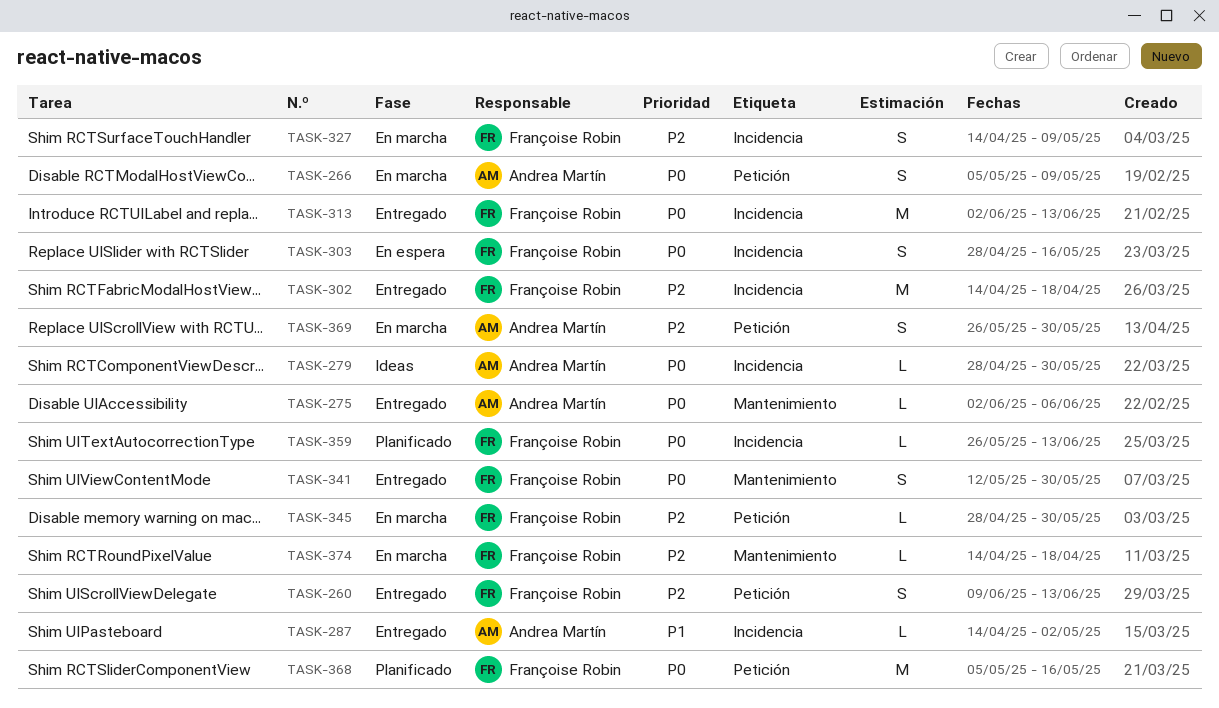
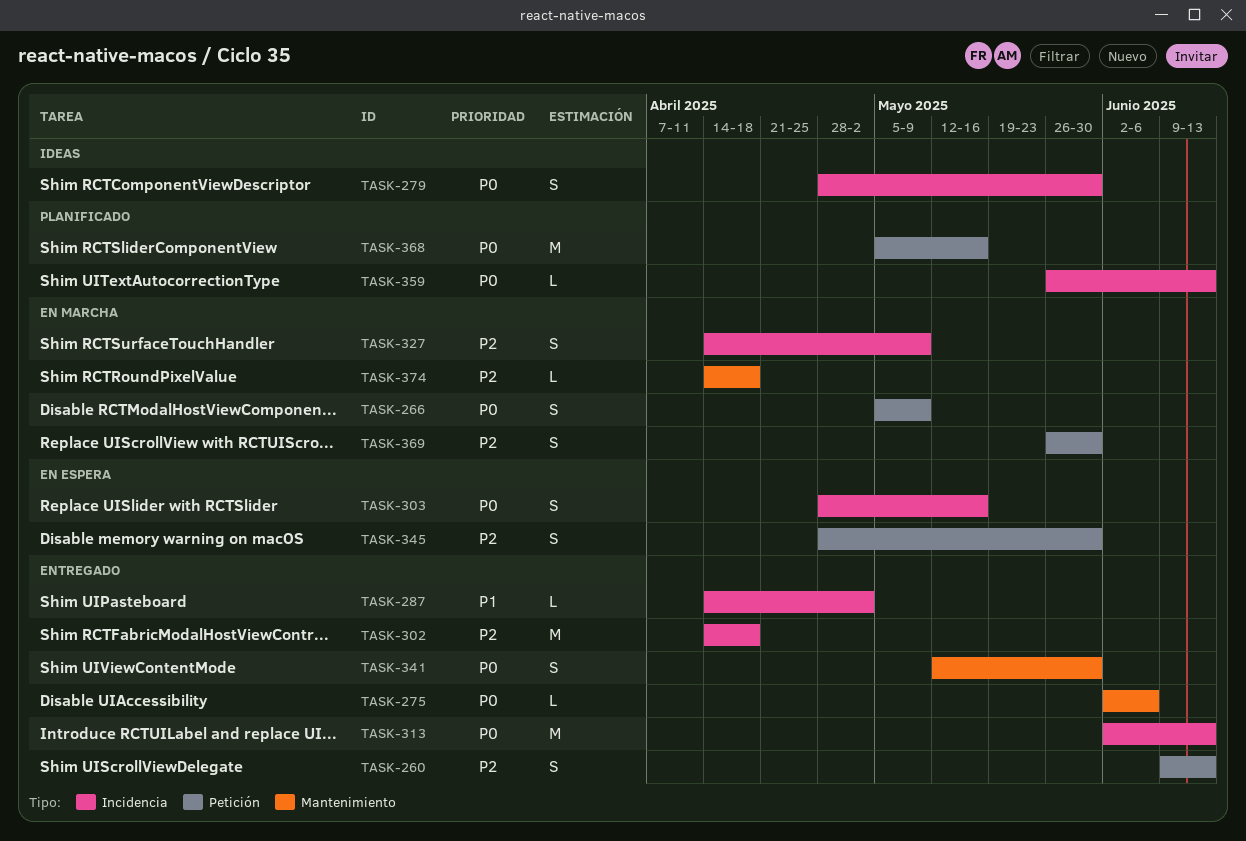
TASK-279, estimate: L -> S
TASK-345, status: En marcha -> En espera
TASK-345, estimate: L -> S

